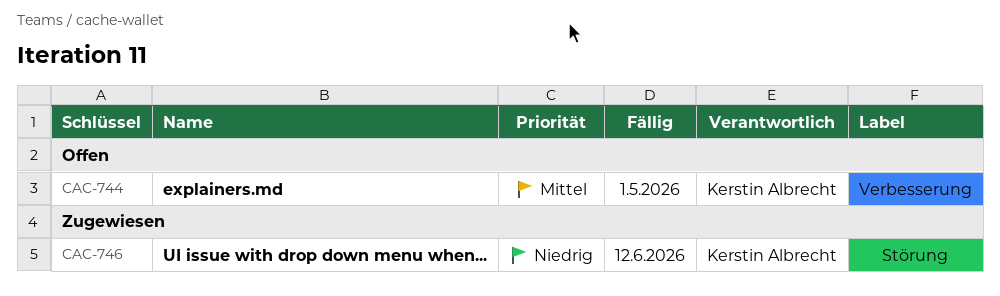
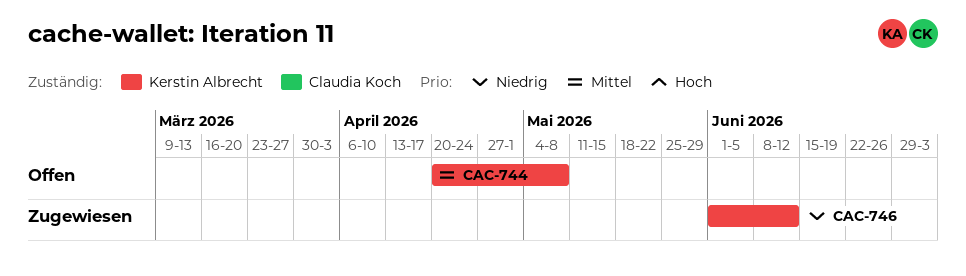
CAC-744, due: May 1 -> May 8

